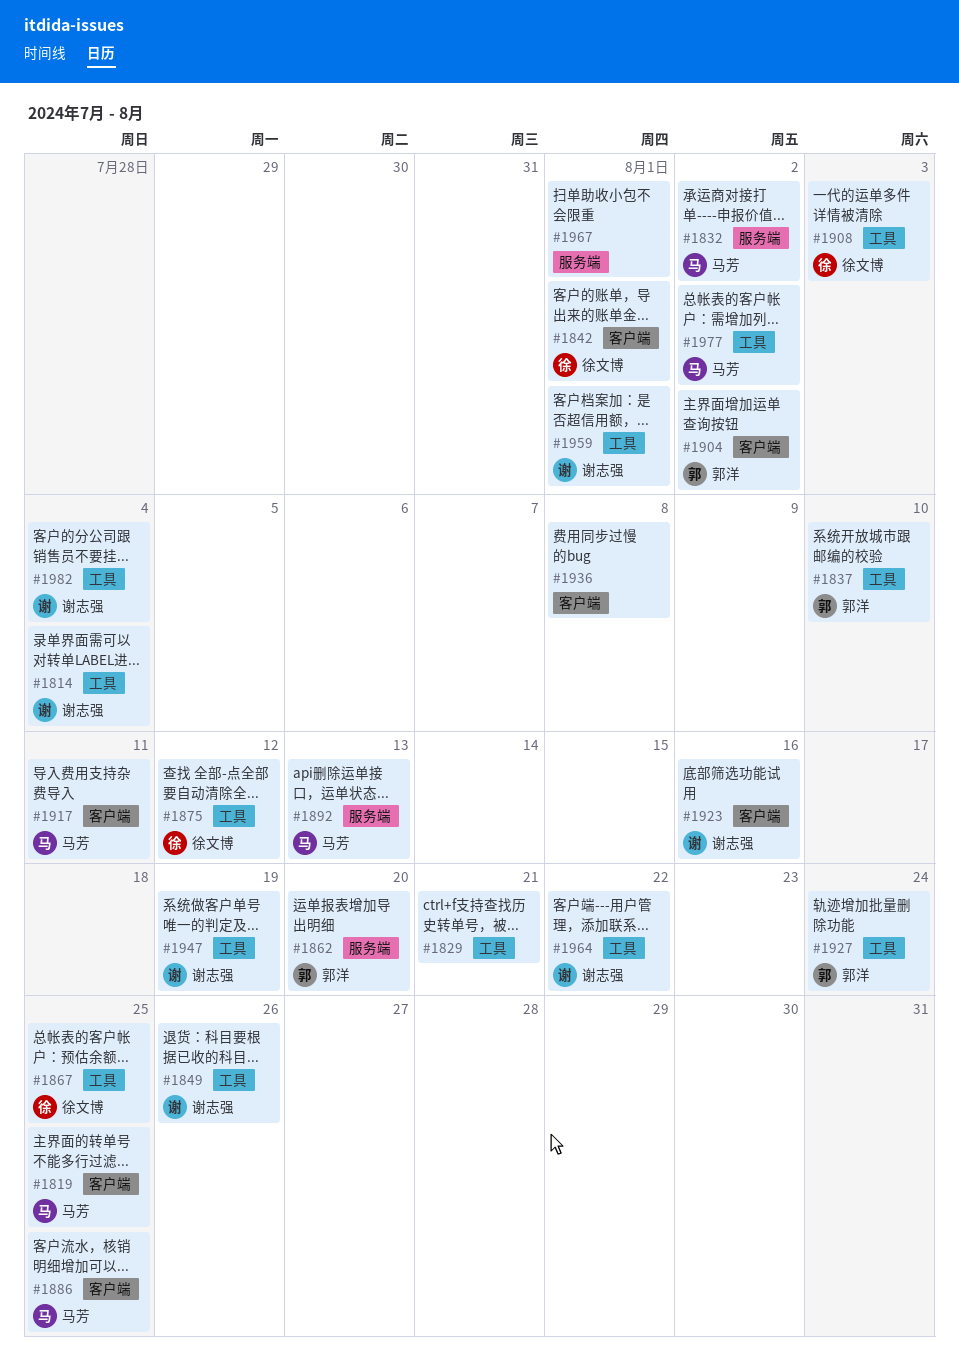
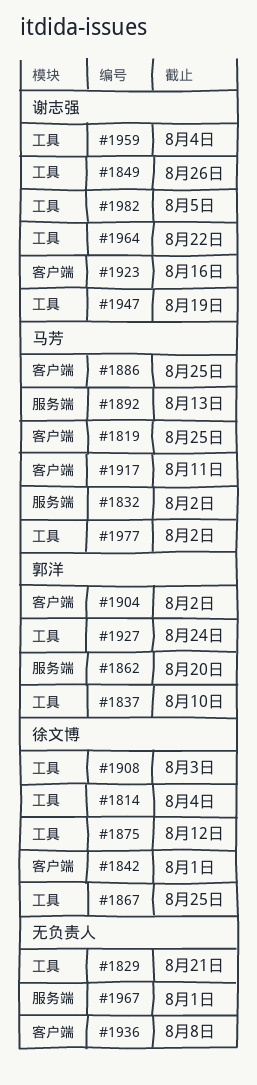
#1814, owner: 谢志强 -> 徐文博
#1959, due: Aug 1 -> Aug 4
#1982, due: Aug 4 -> Aug 5

